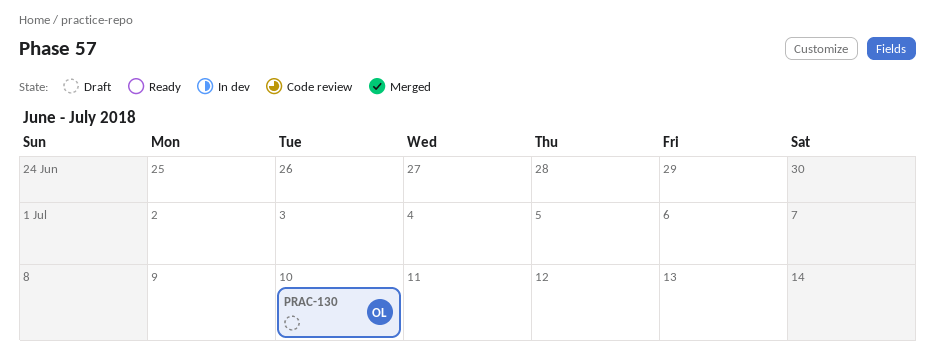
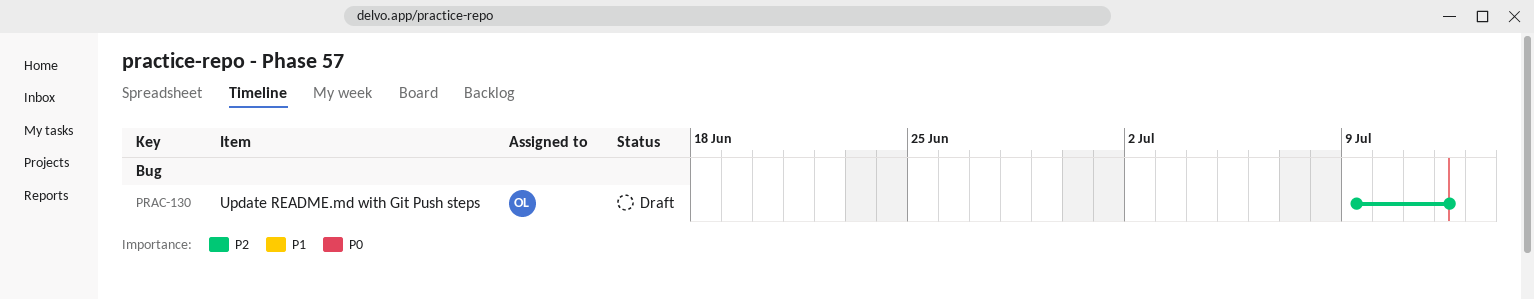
PRAC-130, due: Jul 10 -> Jul 12

